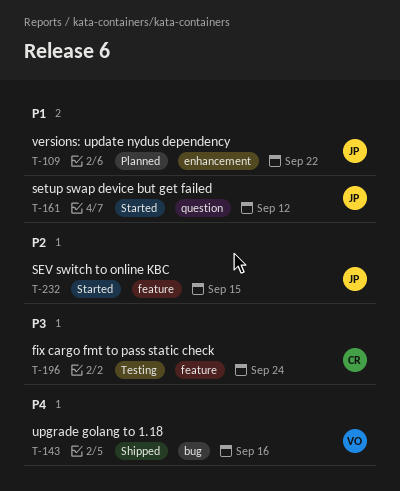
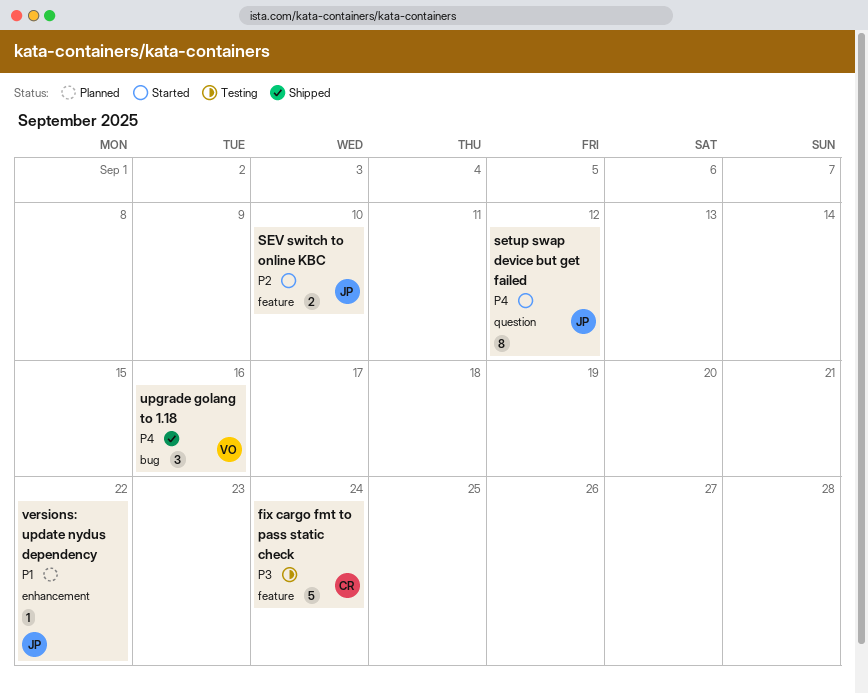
setup swap device but get failed, priority: P1 -> P4
SEV switch to online KBC, due: Sep 15 -> Sep 10

